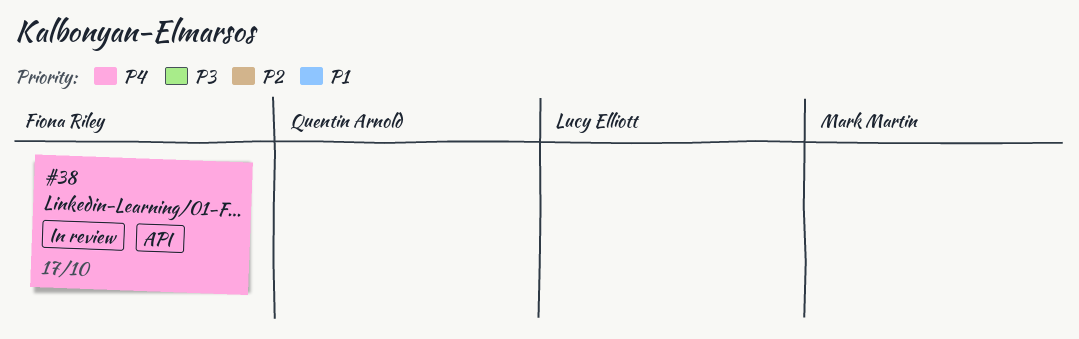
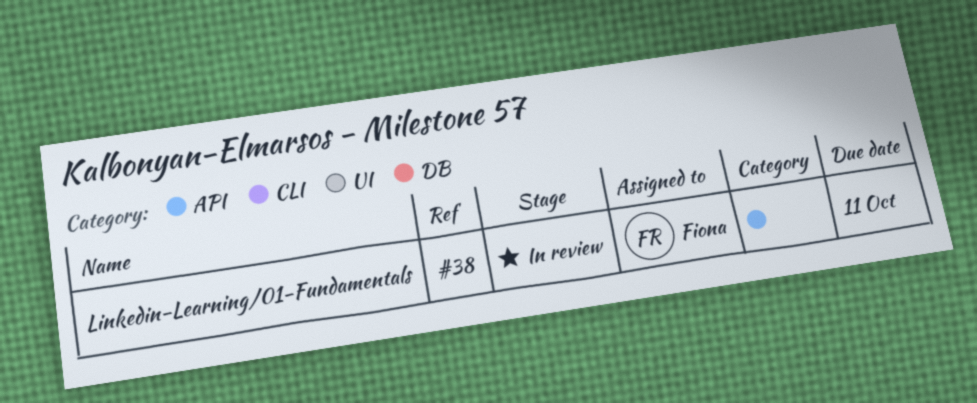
#38, due: Oct 17 -> Oct 11

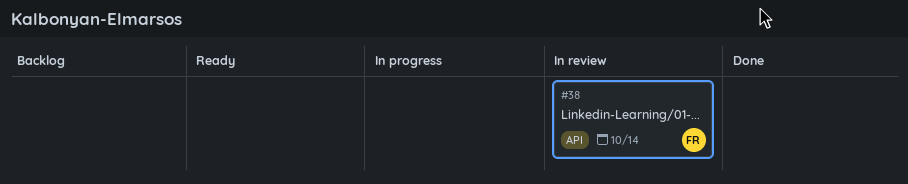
#38, due: Oct 11 -> Oct 14

